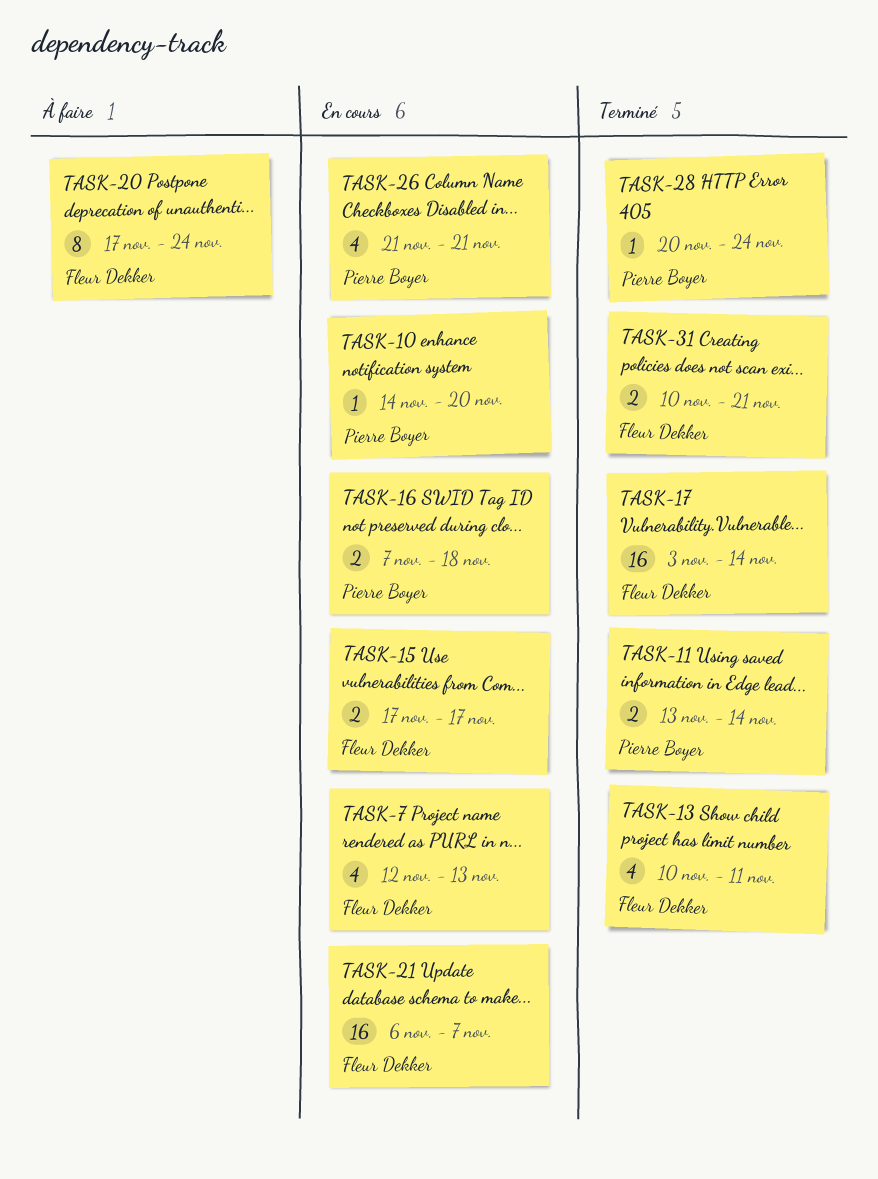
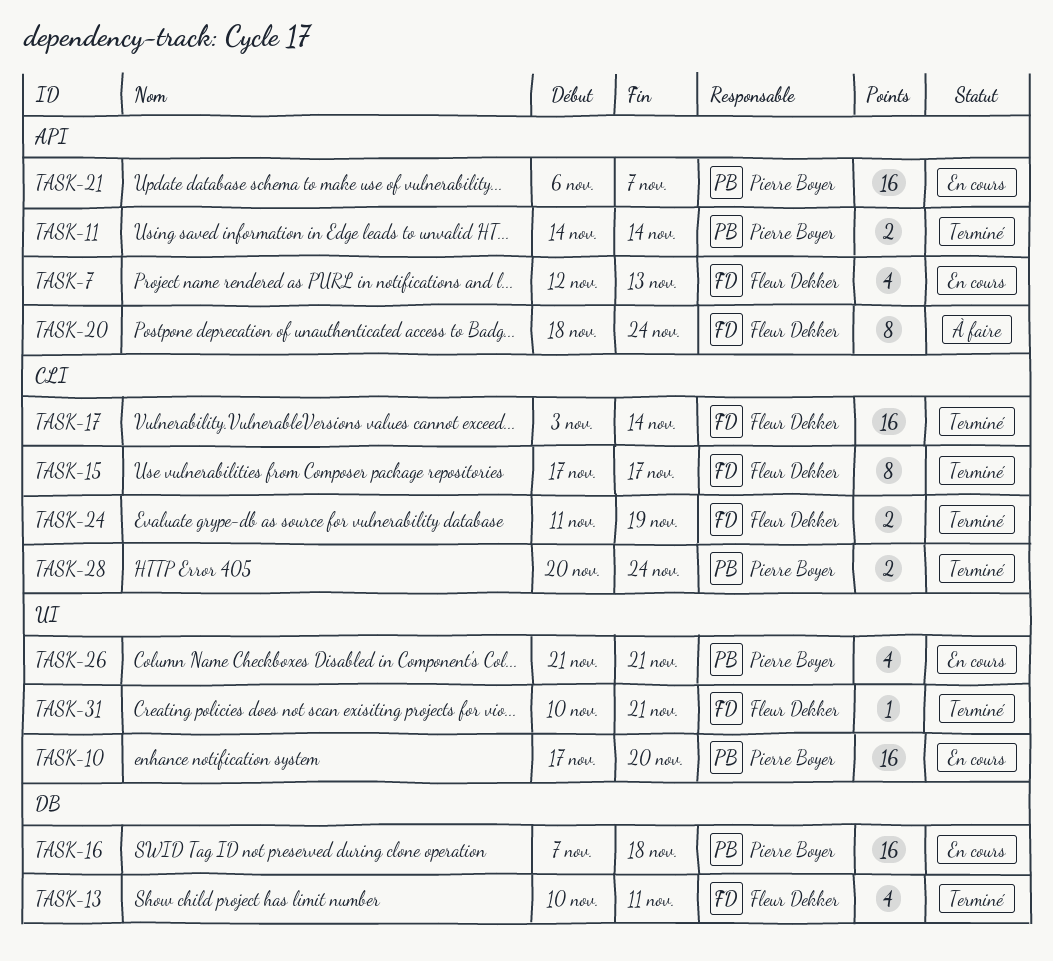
TASK-10, estimate: 1 -> 16
TASK-10, start: Nov 14 -> Nov 17
TASK-11, start: Nov 13 -> Nov 14
TASK-15, status: En cours -> Terminé
TASK-15, estimate: 2 -> 8
TASK-16, estimate: 2 -> 16
TASK-20, start: Nov 17 -> Nov 18
TASK-21, owner: Fleur Dekker -> Pierre Boyer
TASK-24: none -> present
TASK-28, estimate: 1 -> 2
TASK-31, estimate: 2 -> 1

